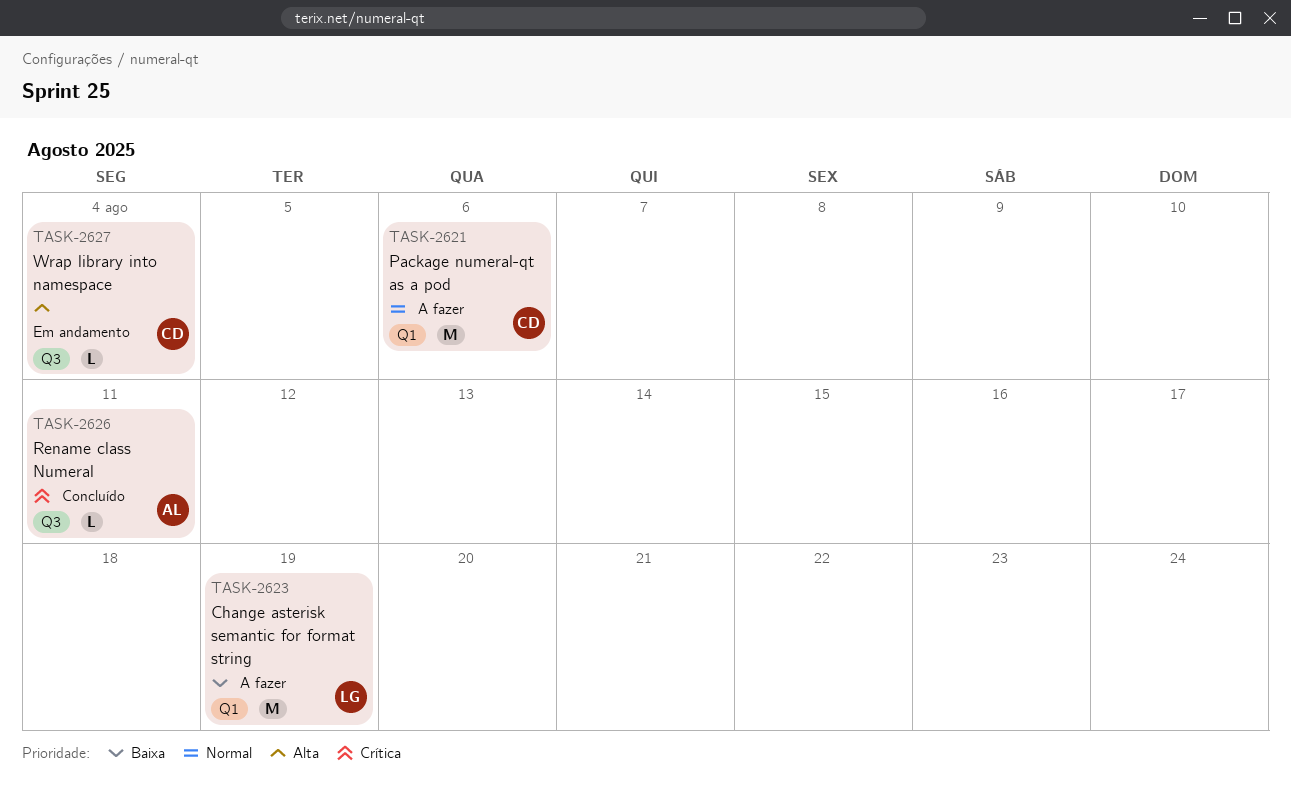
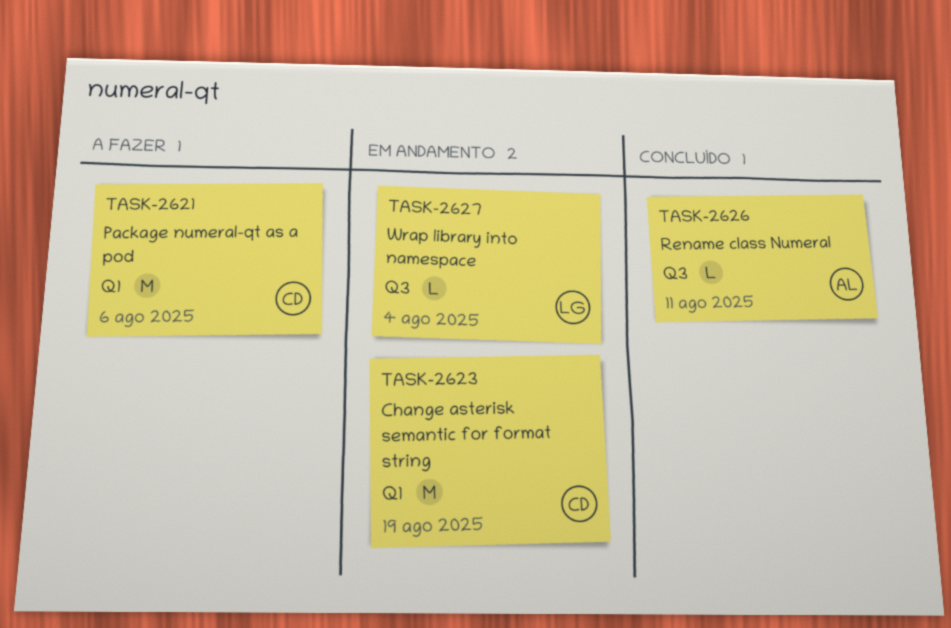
TASK-2623, status: A fazer -> Em andamento
TASK-2623, owner: LG -> CD
TASK-2627, owner: CD -> LG

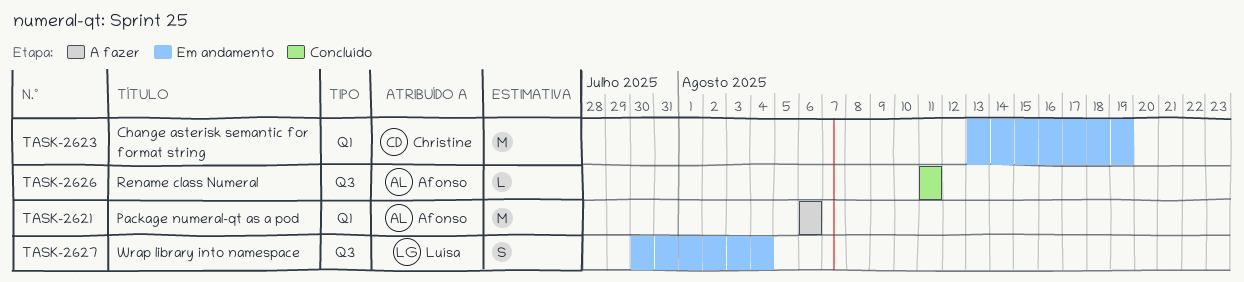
TASK-2621, owner: Christine -> Afonso
TASK-2627, estimate: L -> S

